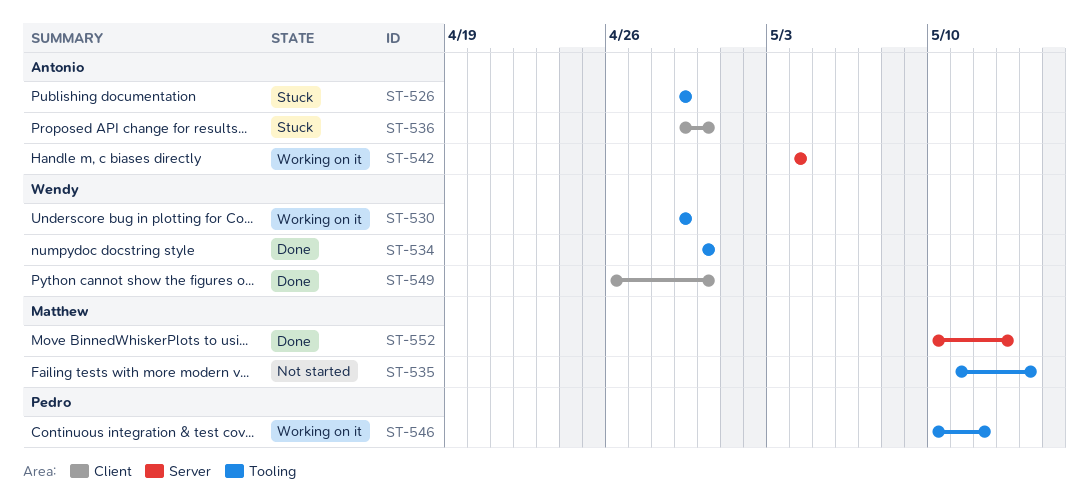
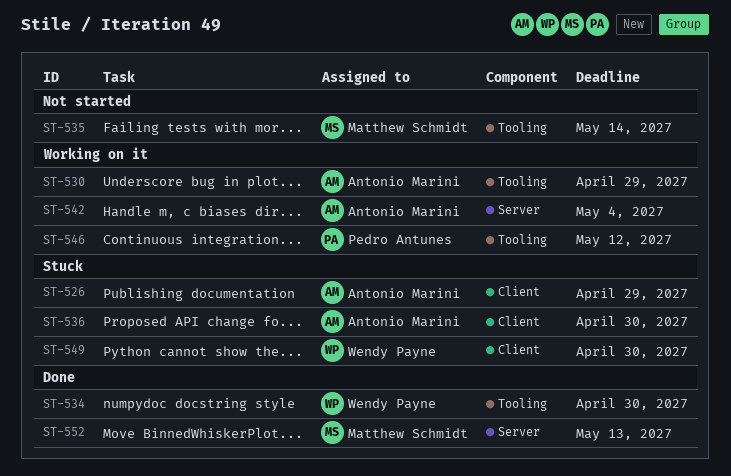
ST-526, label: Tooling -> Client
ST-530, owner: Wendy Payne -> Antonio Marini
ST-549, status: Done -> Stuck

